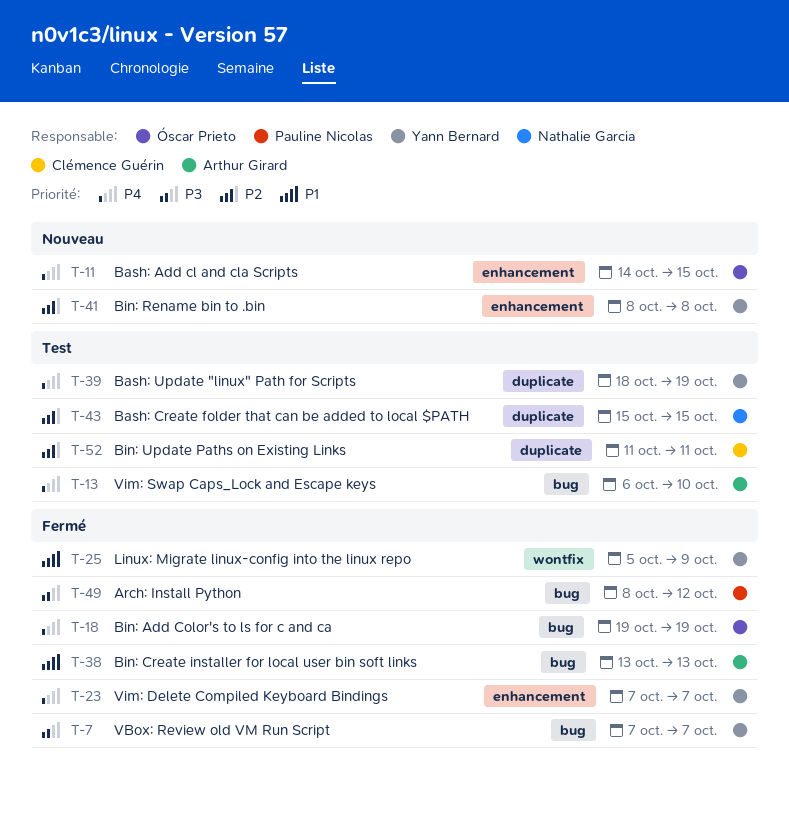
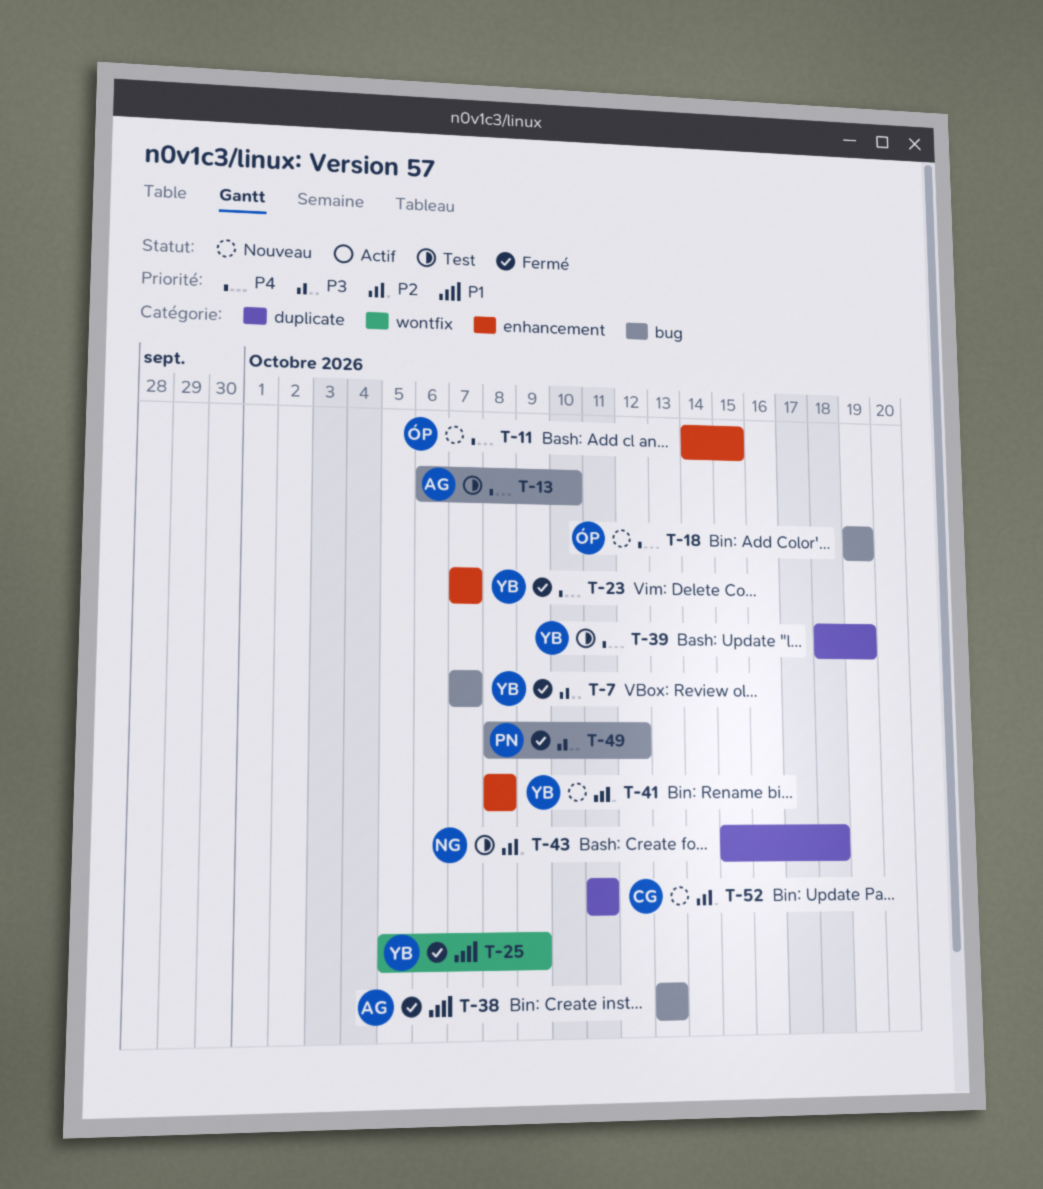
T-18, status: Fermé -> Nouveau
T-43, due: Oct 15 -> Oct 18
T-52, status: Test -> Nouveau

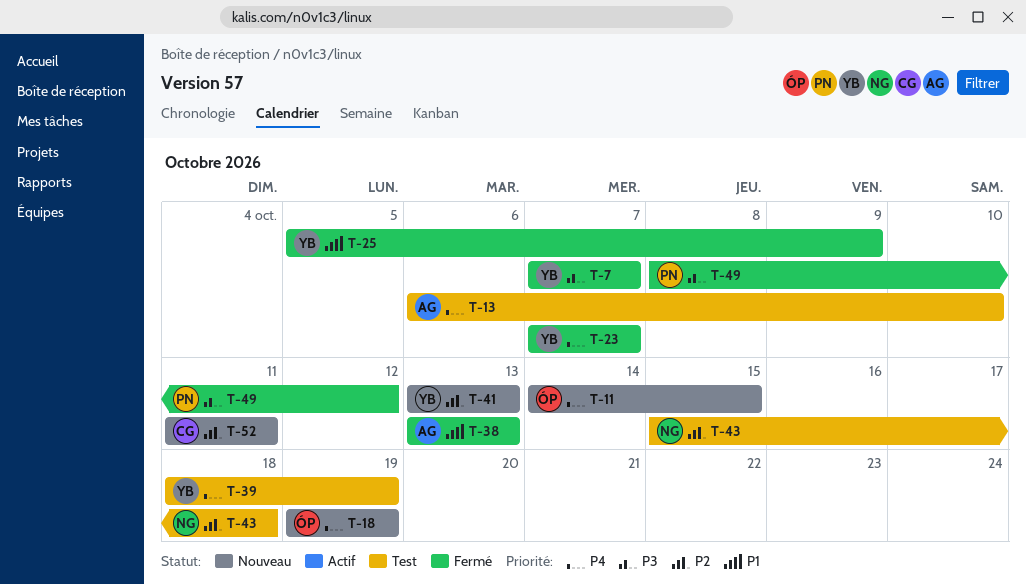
T-41, start: Oct 8 -> Oct 13
T-41, due: Oct 8 -> Oct 13

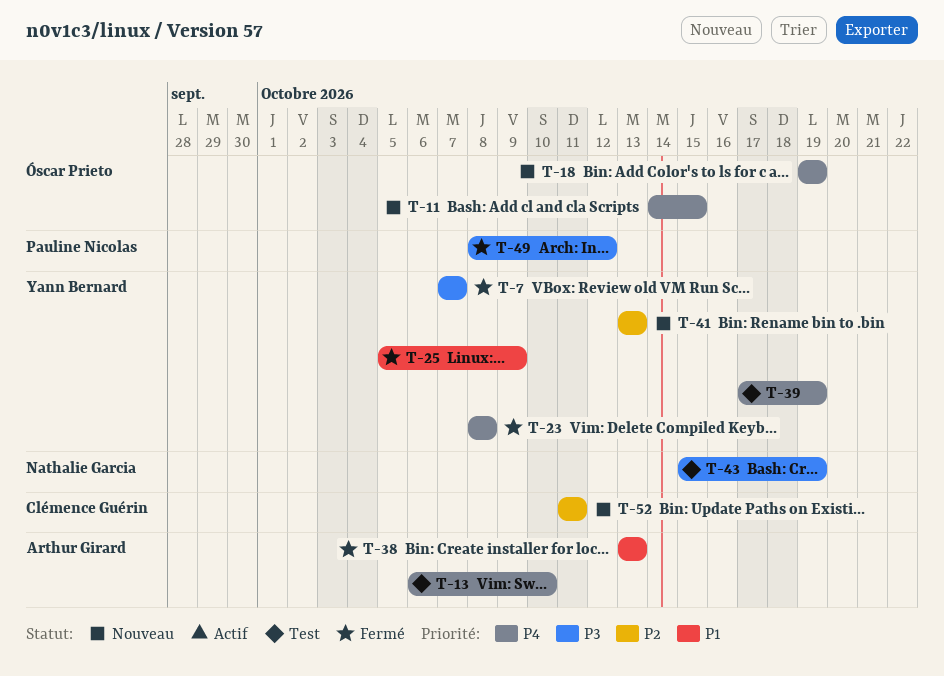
T-23, start: Oct 7 -> Oct 8
T-23, due: Oct 7 -> Oct 8
T-39, start: Oct 18 -> Oct 17
T-43, priority: P2 -> P3
T-43, due: Oct 18 -> Oct 19

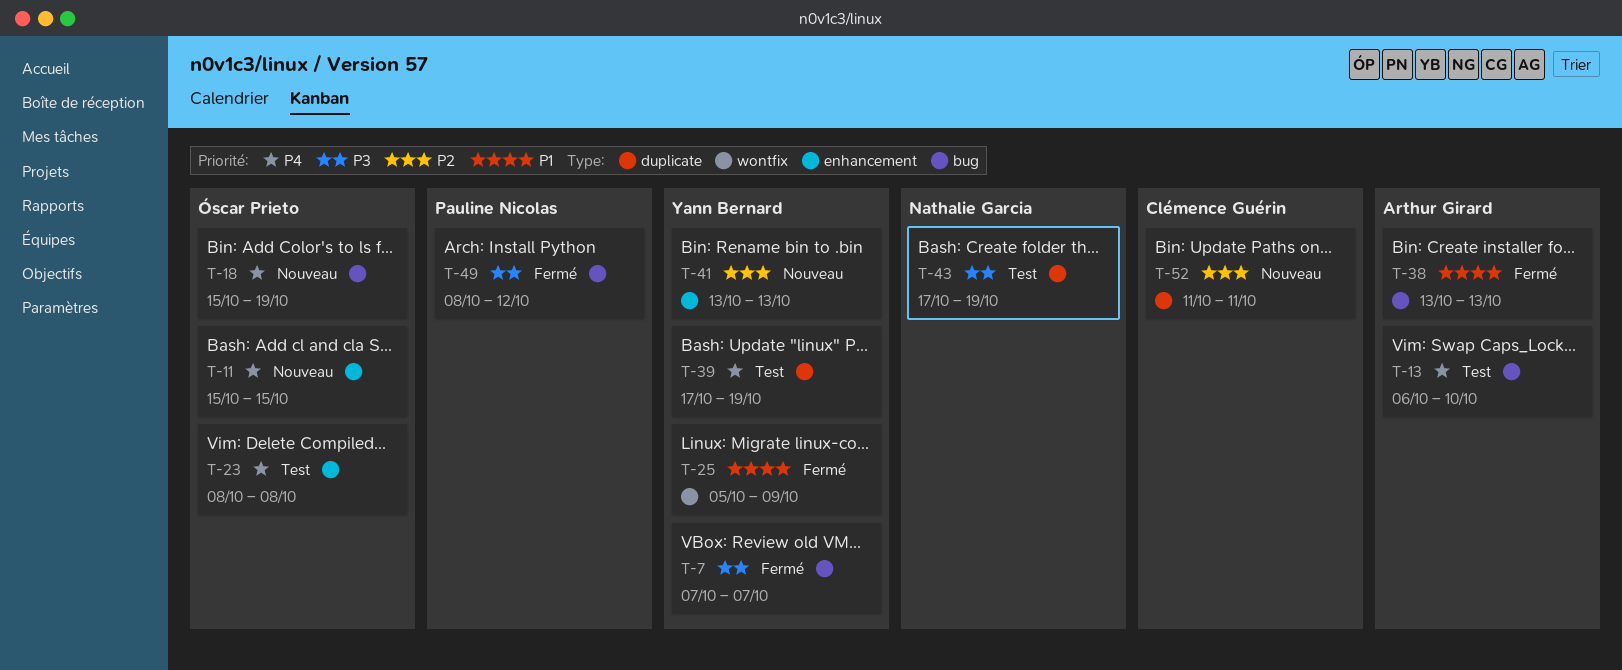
T-11, start: Oct 14 -> Oct 15
T-18, start: Oct 19 -> Oct 15
T-23, status: Fermé -> Test
T-23, owner: Yann Bernard -> Óscar Prieto
T-43, start: Oct 15 -> Oct 17

